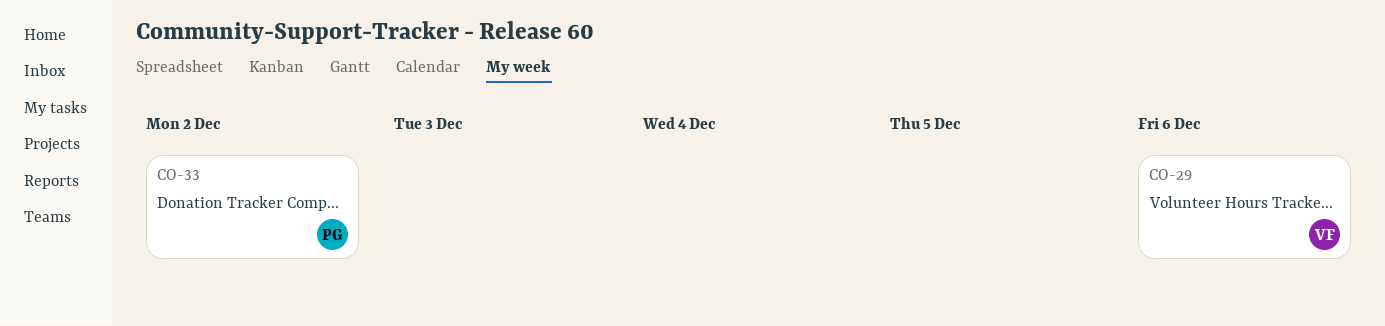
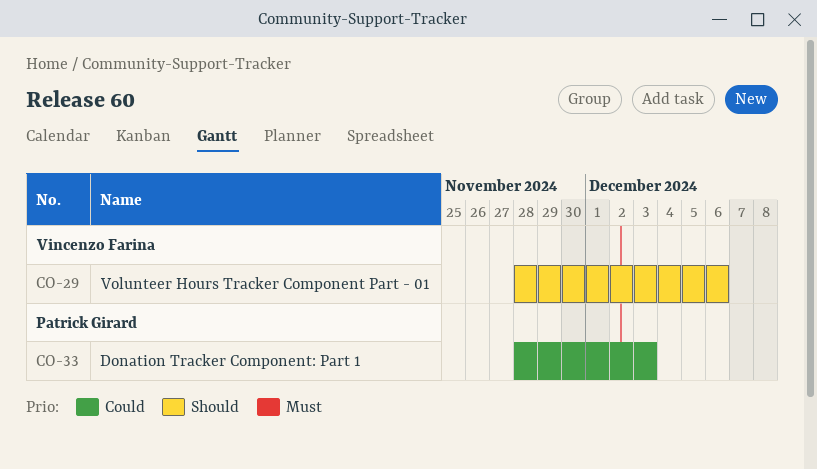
CO-33, due: Dec 2 -> Dec 3

